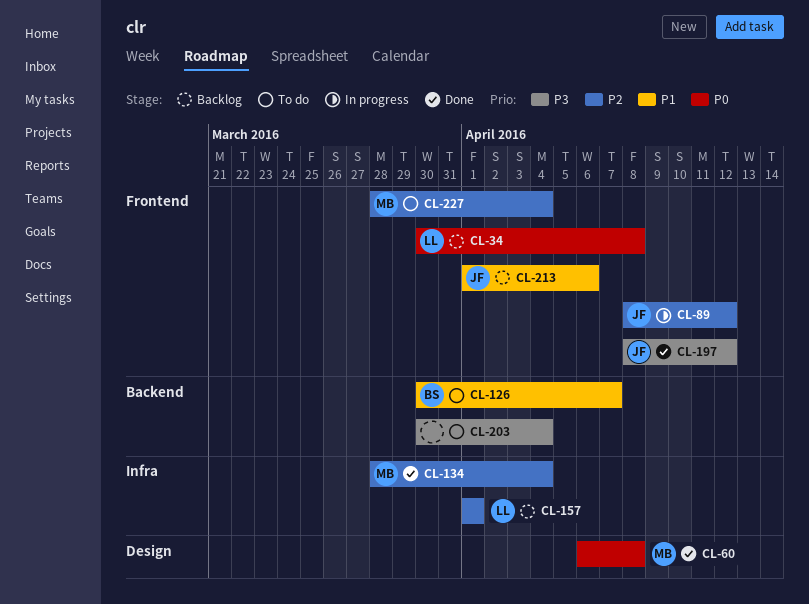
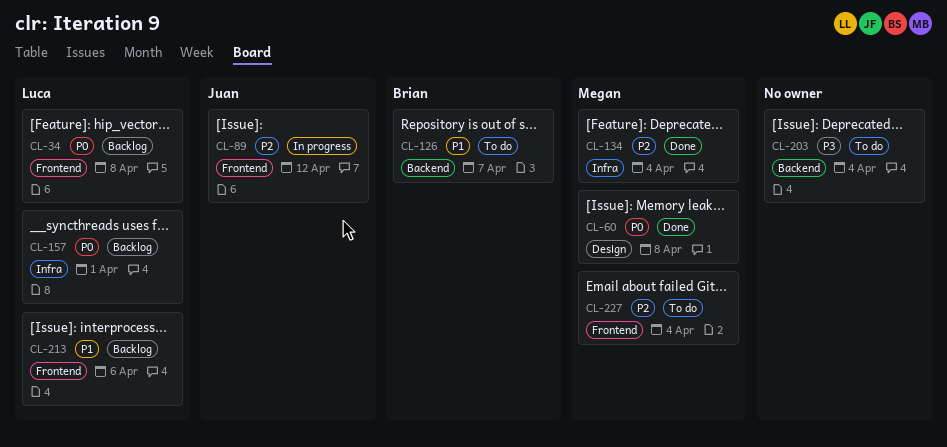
CL-157, priority: P2 -> P0
CL-197: present -> none
CL-213, owner: Juan -> Luca

